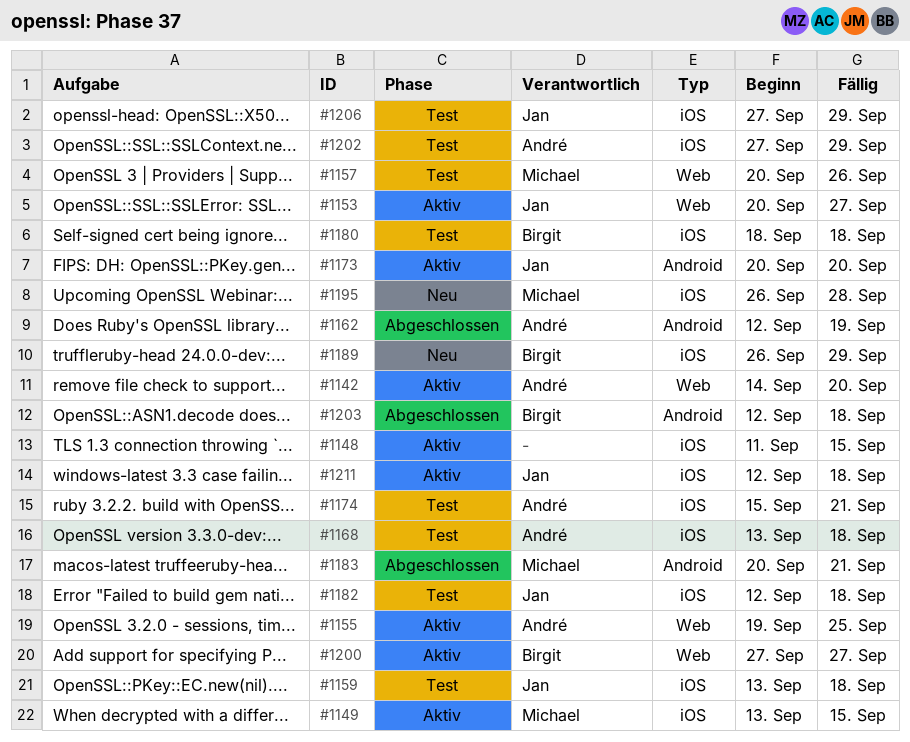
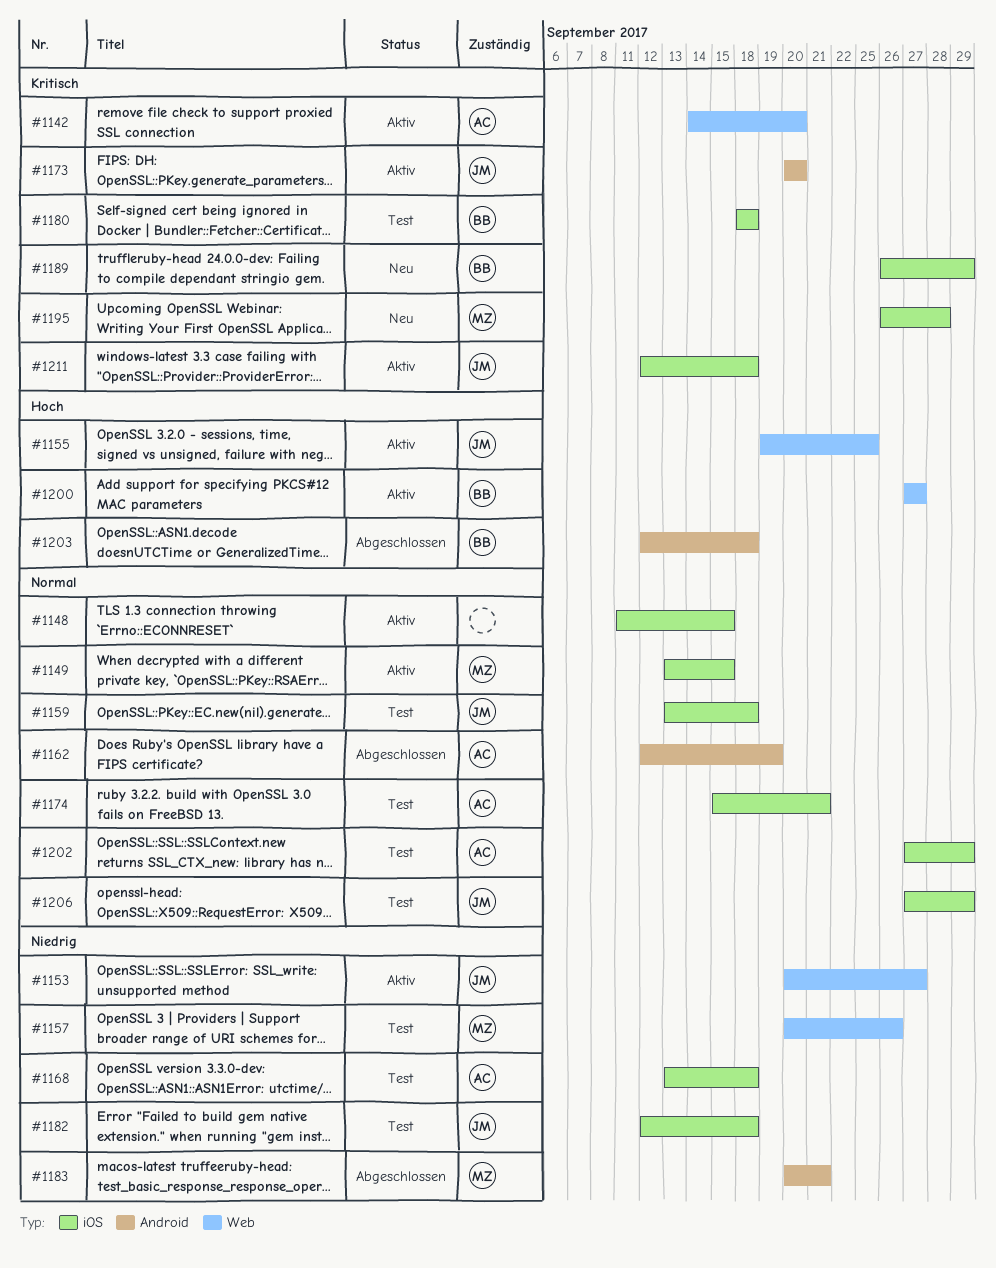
#1155, owner: André -> Jan

